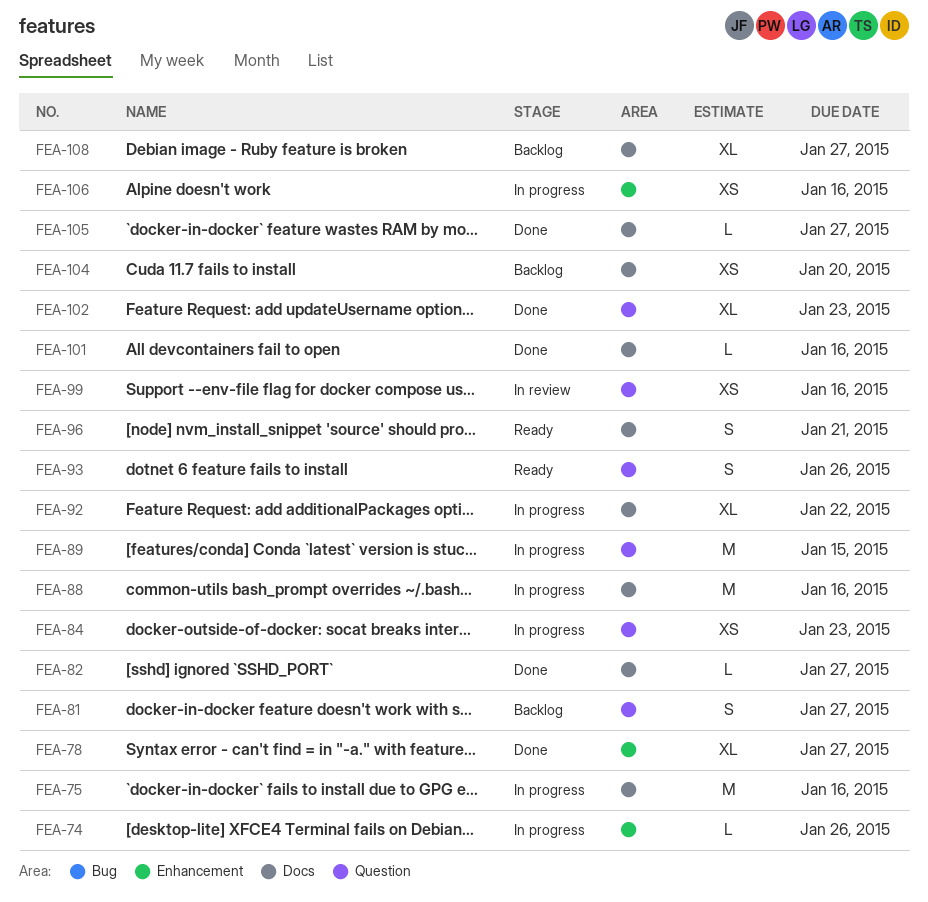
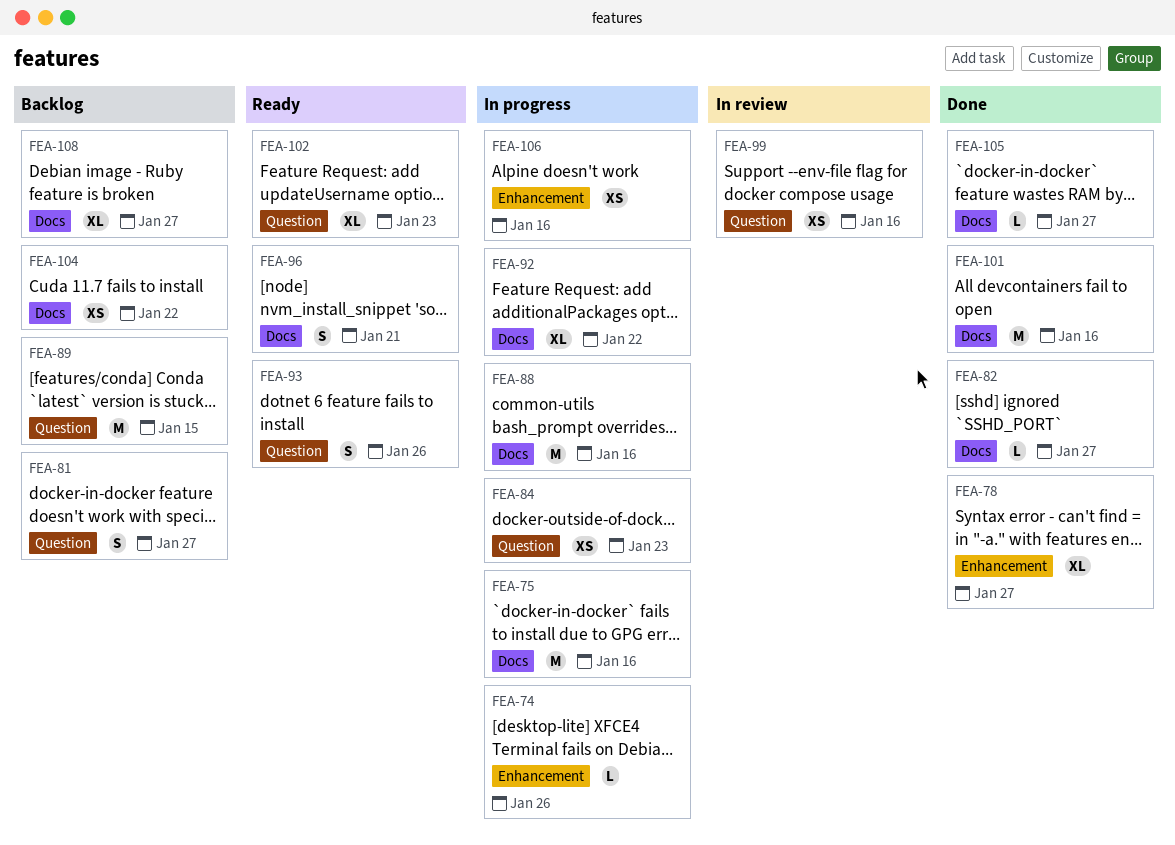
FEA-89, status: In progress -> Backlog
FEA-101, estimate: L -> M
FEA-102, status: Done -> Ready
FEA-104, due: Jan 20 -> Jan 22

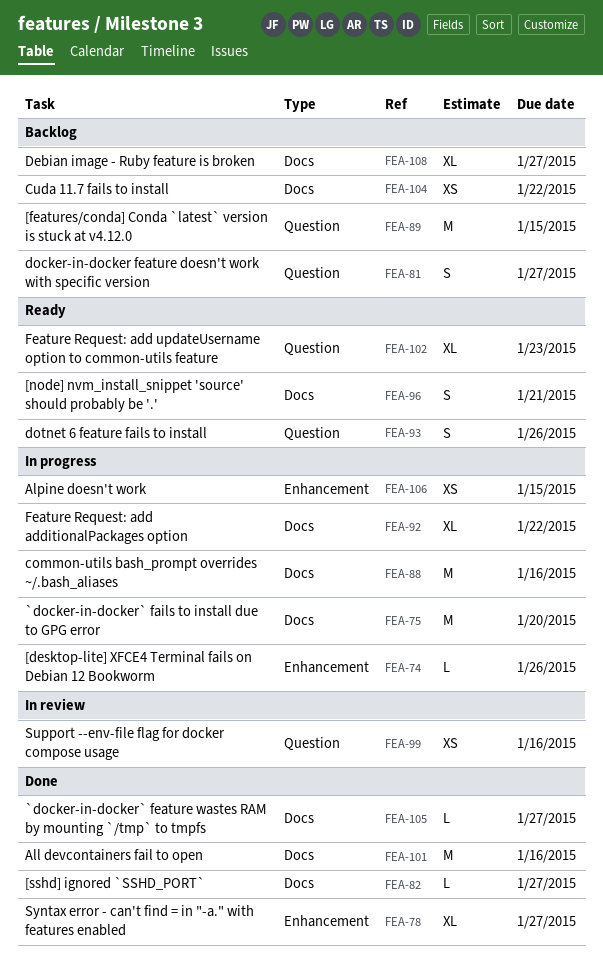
FEA-75, due: Jan 16 -> Jan 20
FEA-84: present -> none
FEA-106, due: Jan 16 -> Jan 15

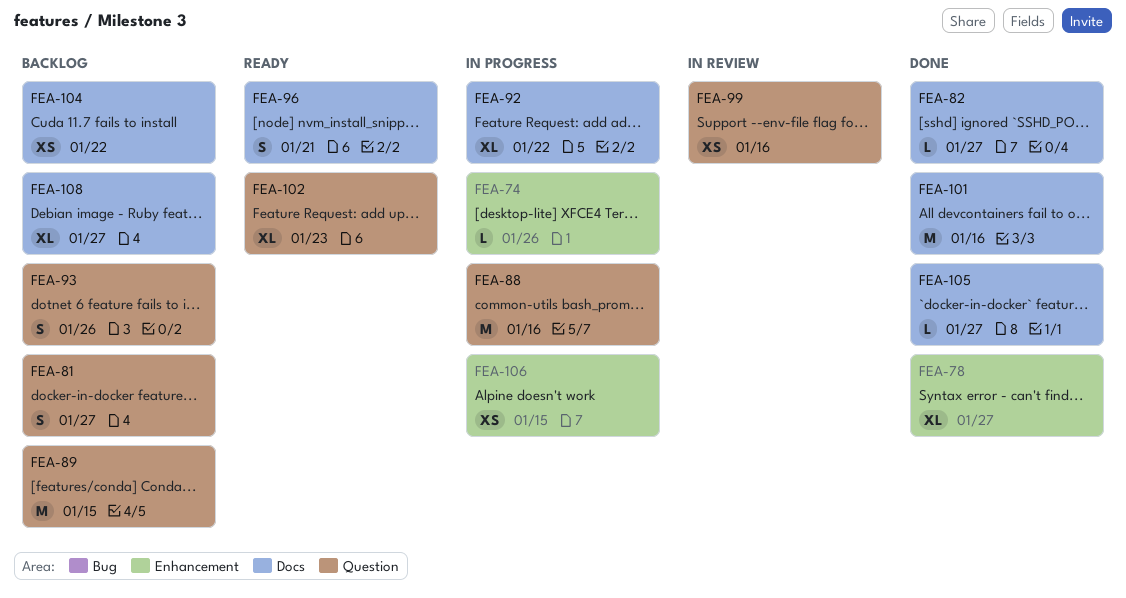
FEA-75: present -> none
FEA-88, label: Docs -> Question
FEA-93, status: Ready -> Backlog

